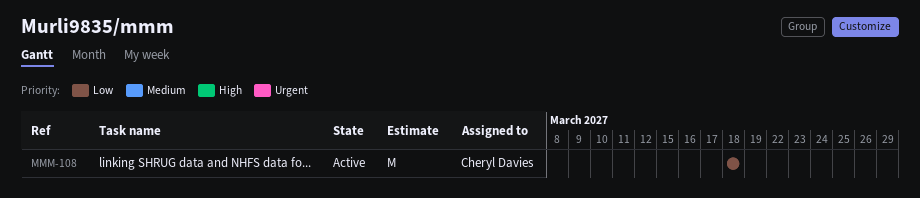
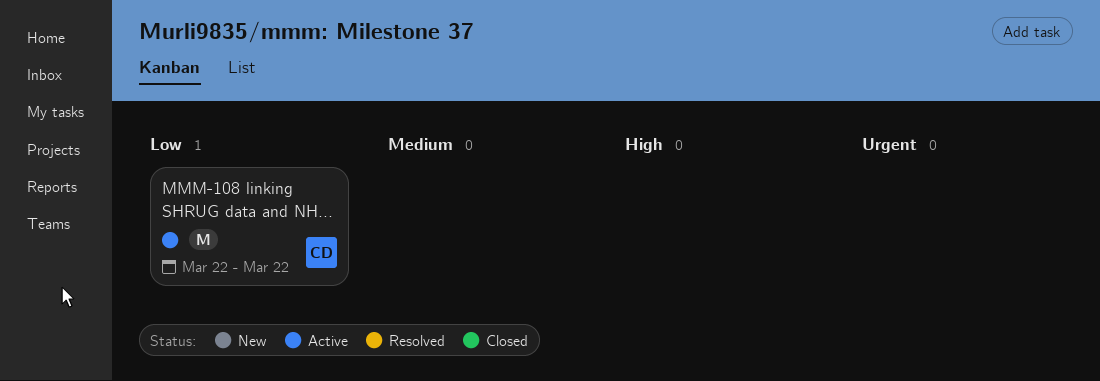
MMM-108, start: Mar 18 -> Mar 22
MMM-108, due: Mar 18 -> Mar 22

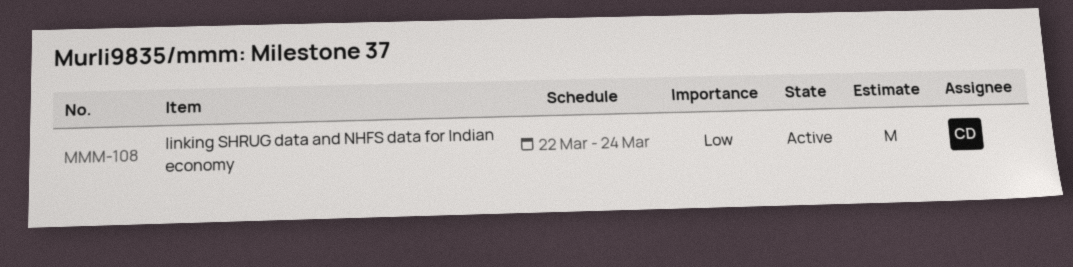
MMM-108, due: Mar 22 -> Mar 24

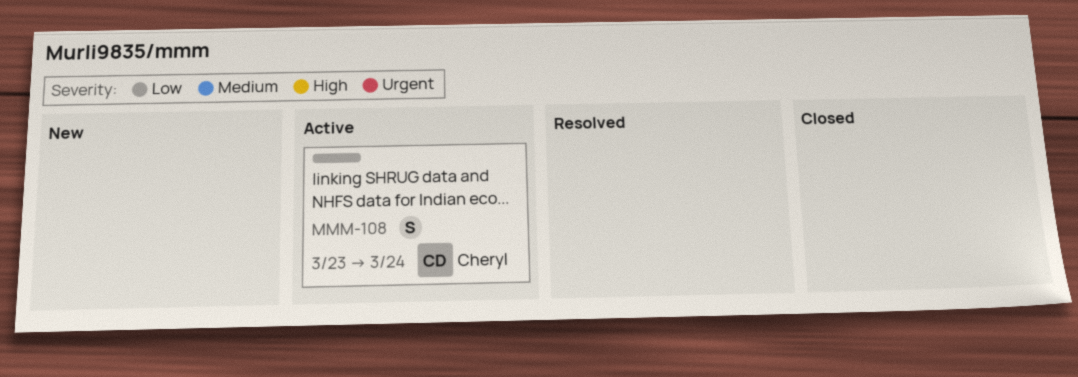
MMM-108, estimate: M -> S
MMM-108, start: Mar 22 -> Mar 23

